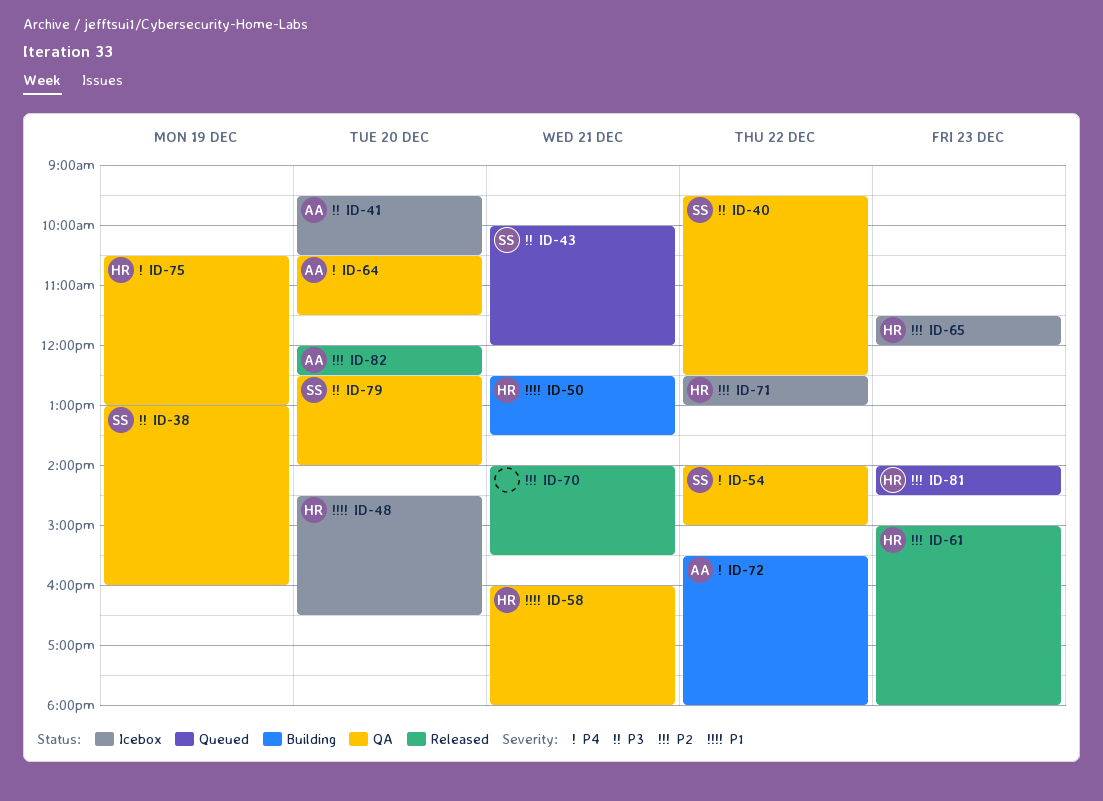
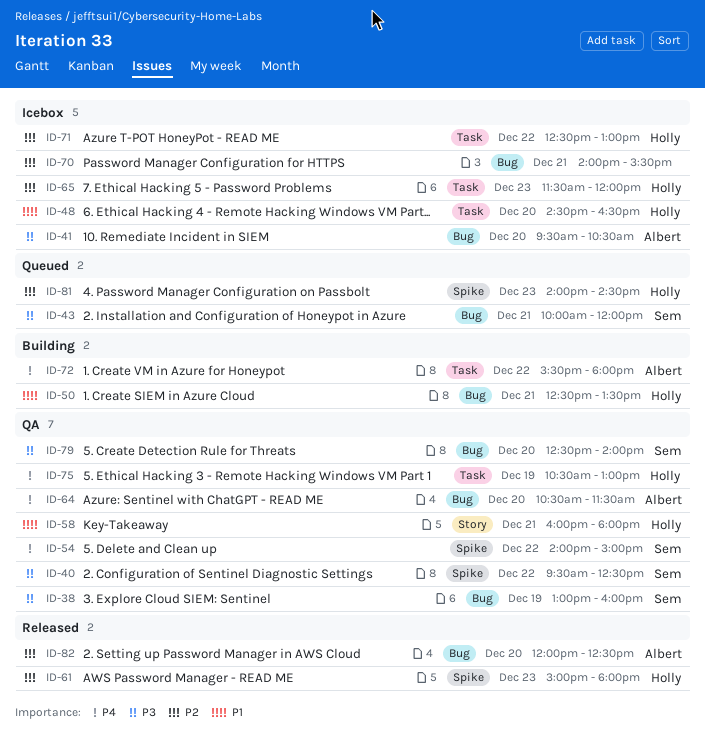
ID-70, status: Released -> Icebox

